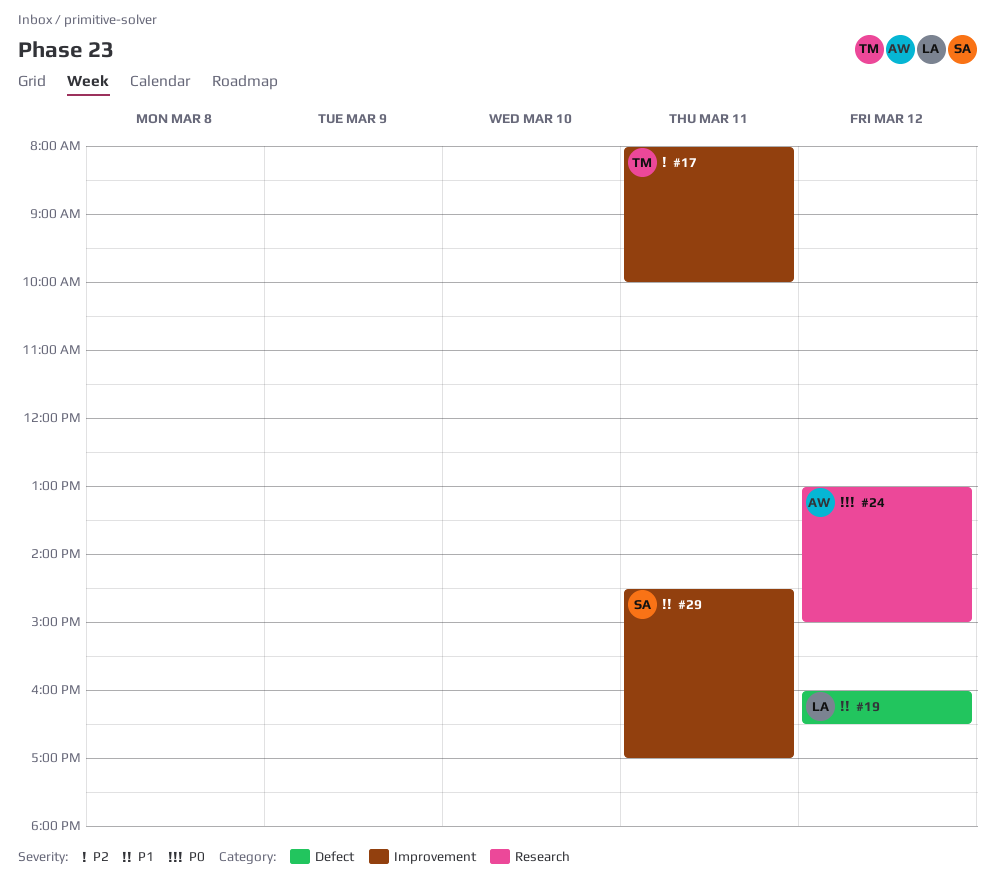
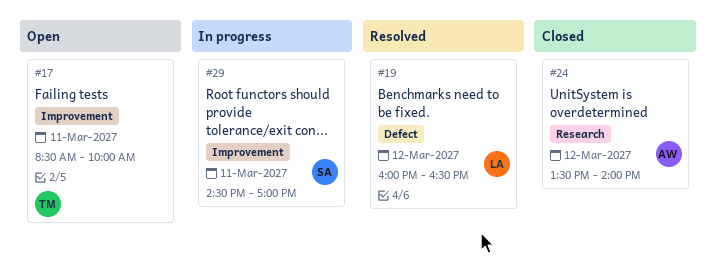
#17, begins: 08:00 -> 08:30
#24, begins: 13:00 -> 13:30
#24, ends: 15:00 -> 14:00

